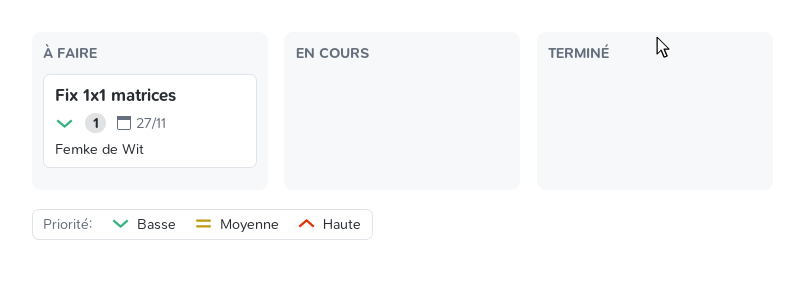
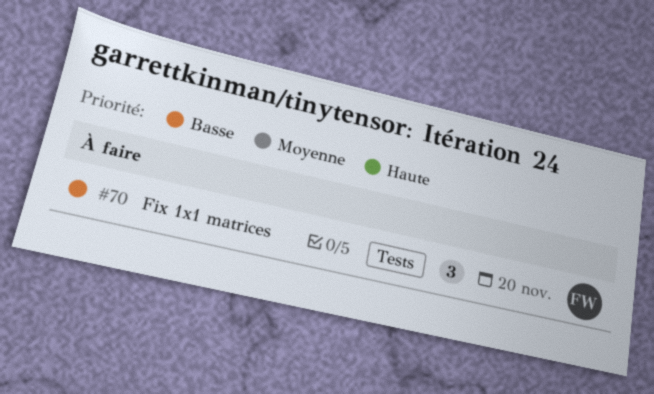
Fix 1x1 matrices, estimate: 1 -> 3
Fix 1x1 matrices, due: Nov 27 -> Nov 20

